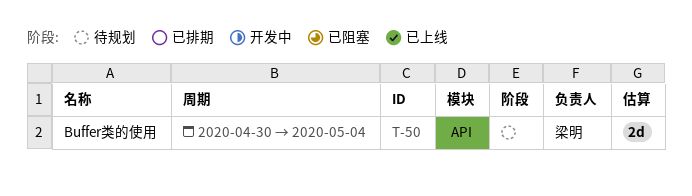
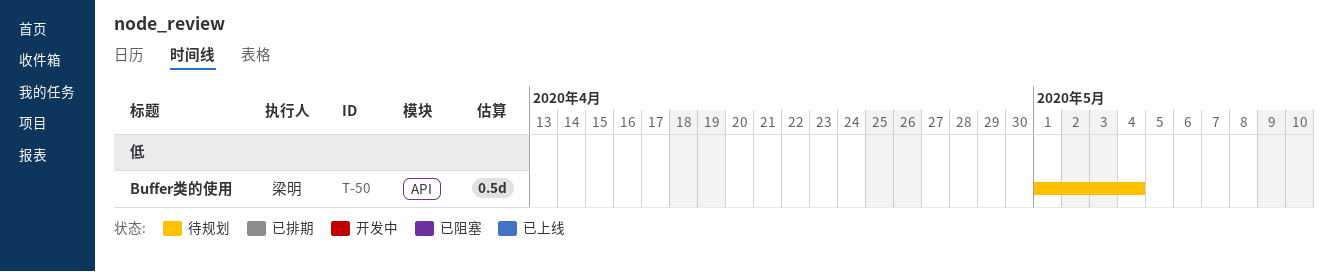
T-50, estimate: 2d -> 0.5d
T-50, start: Apr 30 -> May 1

